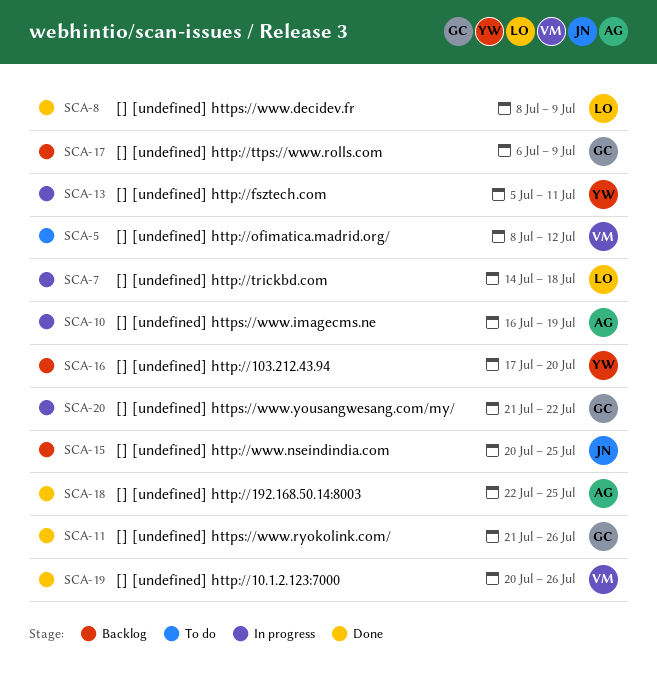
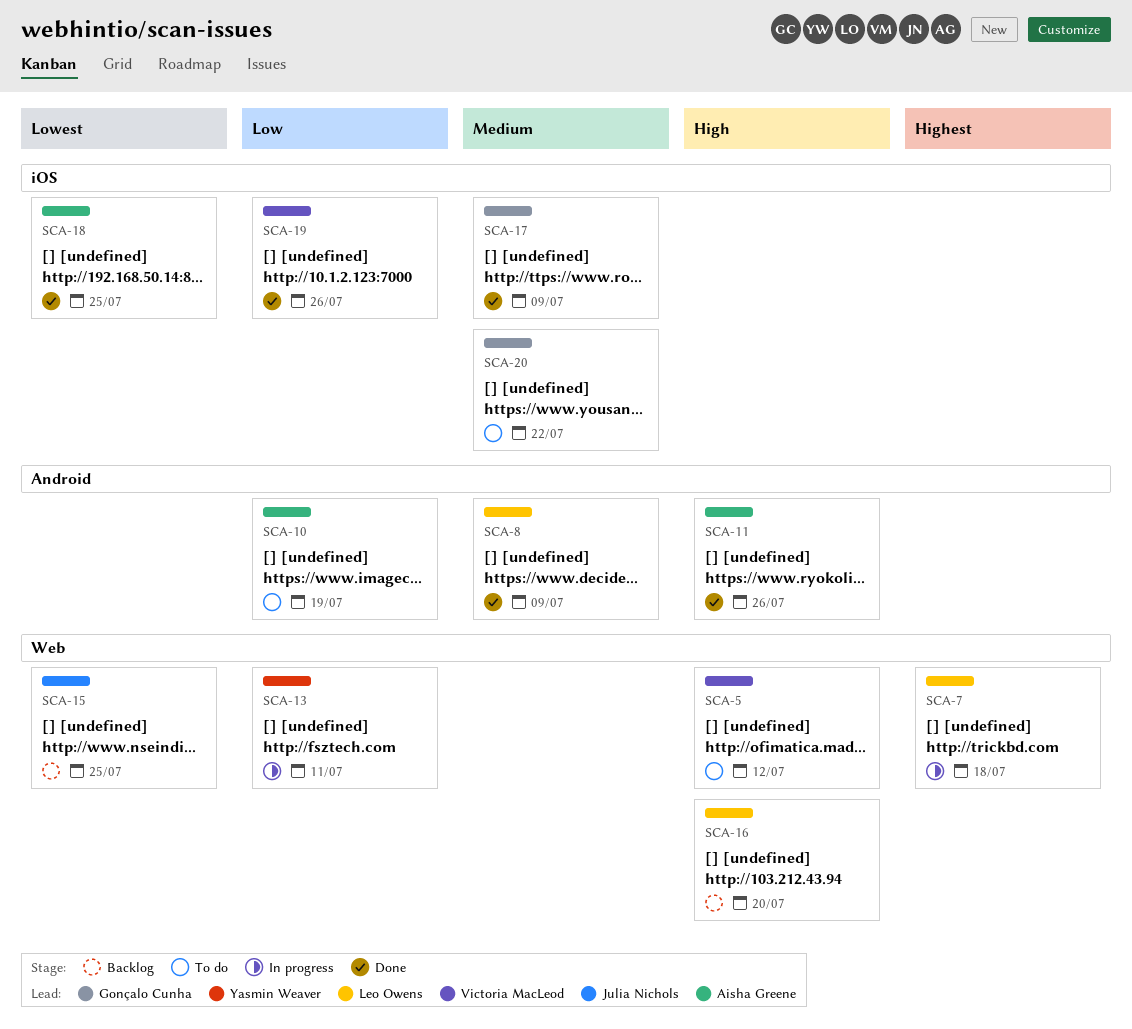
SCA-10, status: In progress -> To do
SCA-11, owner: Gonçalo Cunha -> Aisha Greene
SCA-16, owner: Yasmin Weaver -> Leo Owens
SCA-17, status: Backlog -> Done
SCA-20, status: In progress -> To do

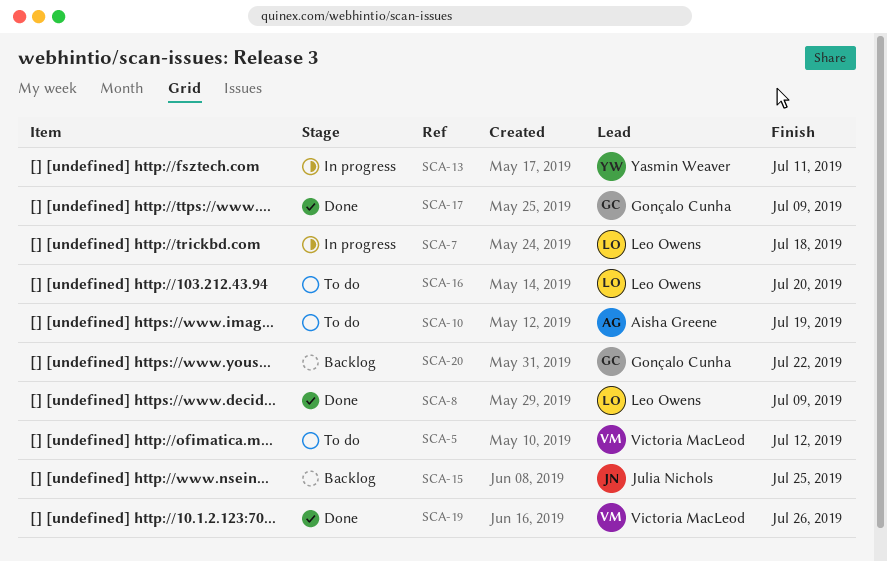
SCA-11: present -> none
SCA-16, status: Backlog -> To do
SCA-18: present -> none
SCA-20, status: To do -> Backlog

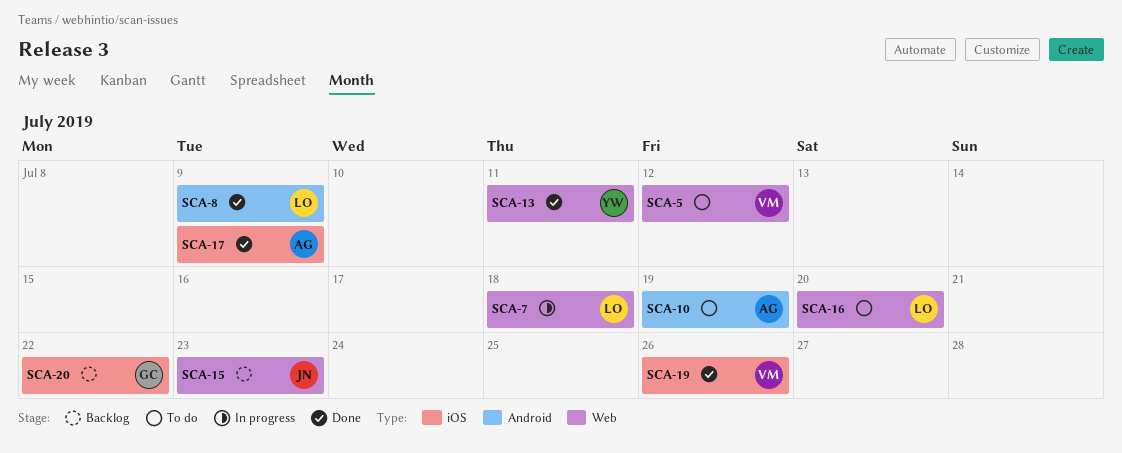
SCA-13, status: In progress -> Done
SCA-15, due: Jul 25 -> Jul 23
SCA-17, owner: Gonçalo Cunha -> Aisha Greene

